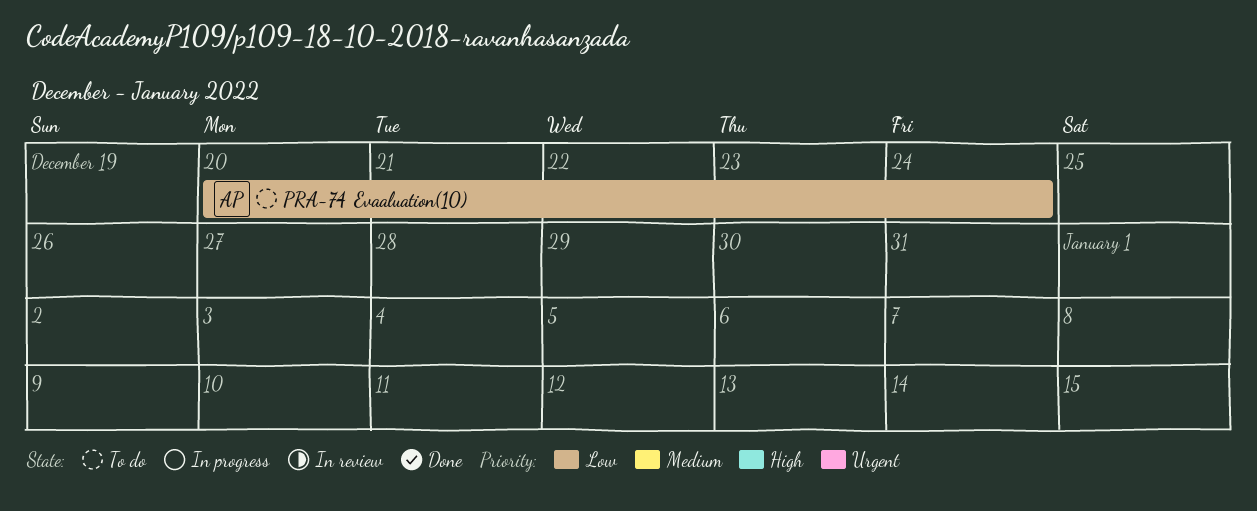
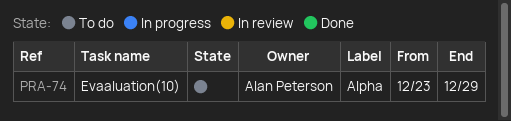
PRA-74, start: Dec 20 -> Dec 23
PRA-74, due: Dec 24 -> Dec 29

